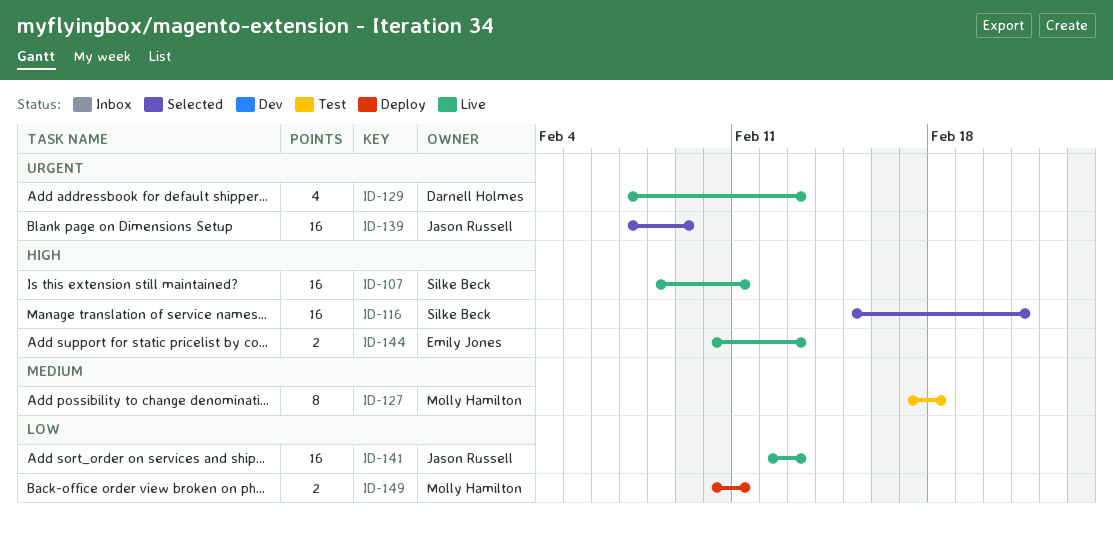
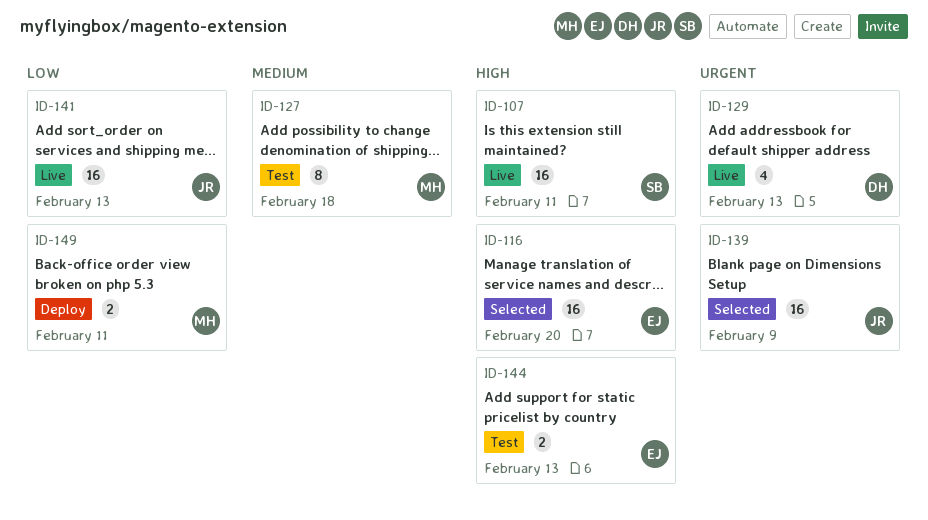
ID-116, owner: Silke Beck -> Emily Jones
ID-116, due: Feb 21 -> Feb 20
ID-144, status: Live -> Test

